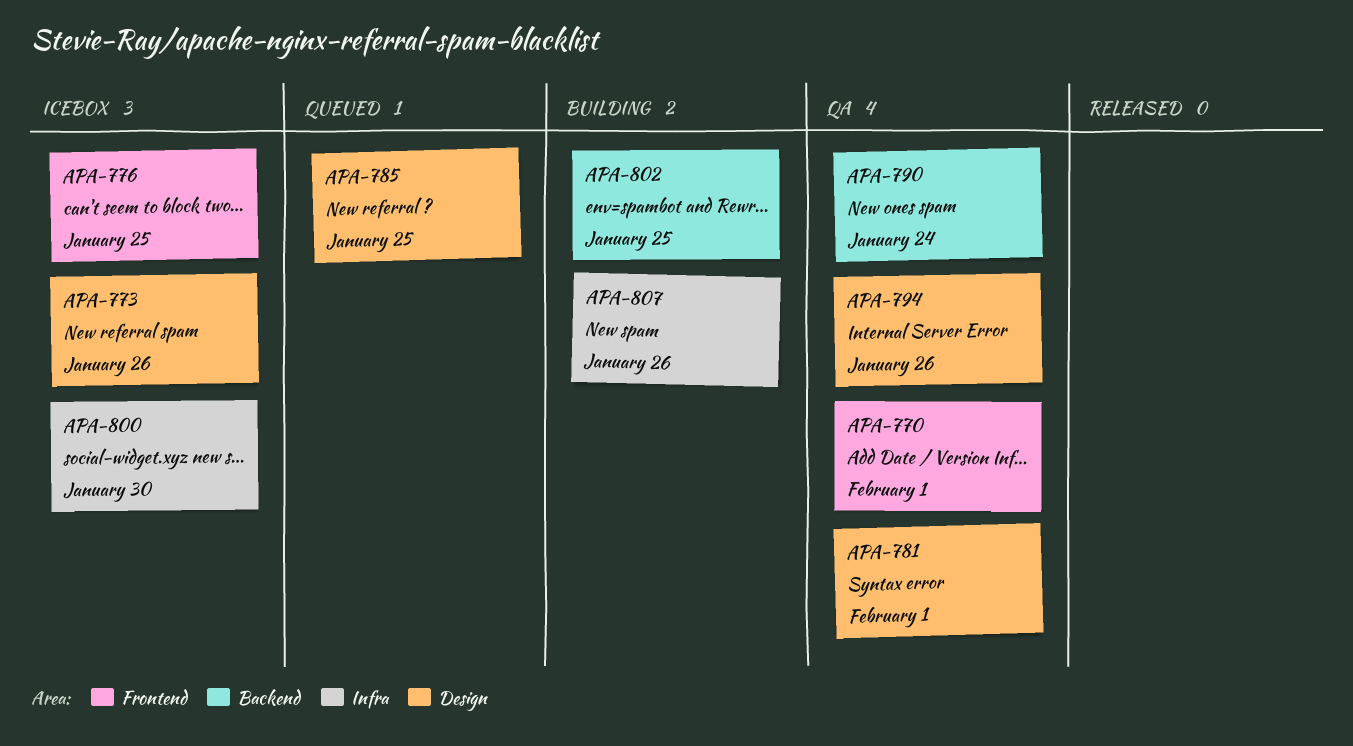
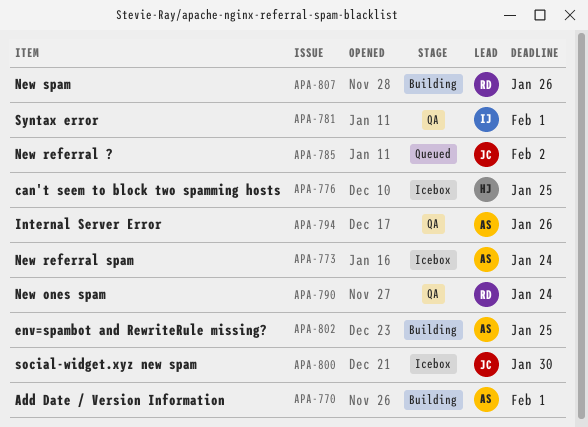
APA-770, status: QA -> Building
APA-773, due: Jan 26 -> Jan 24
APA-785, due: Jan 25 -> Feb 2

